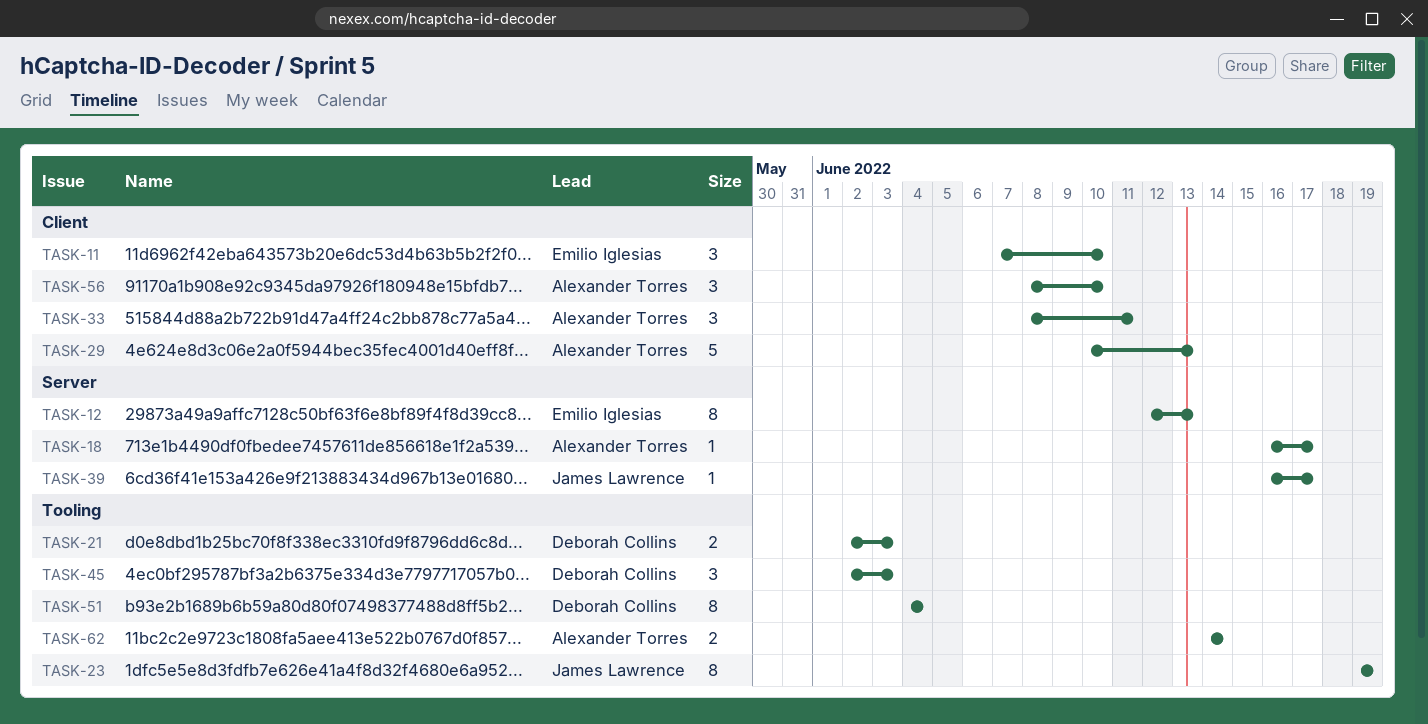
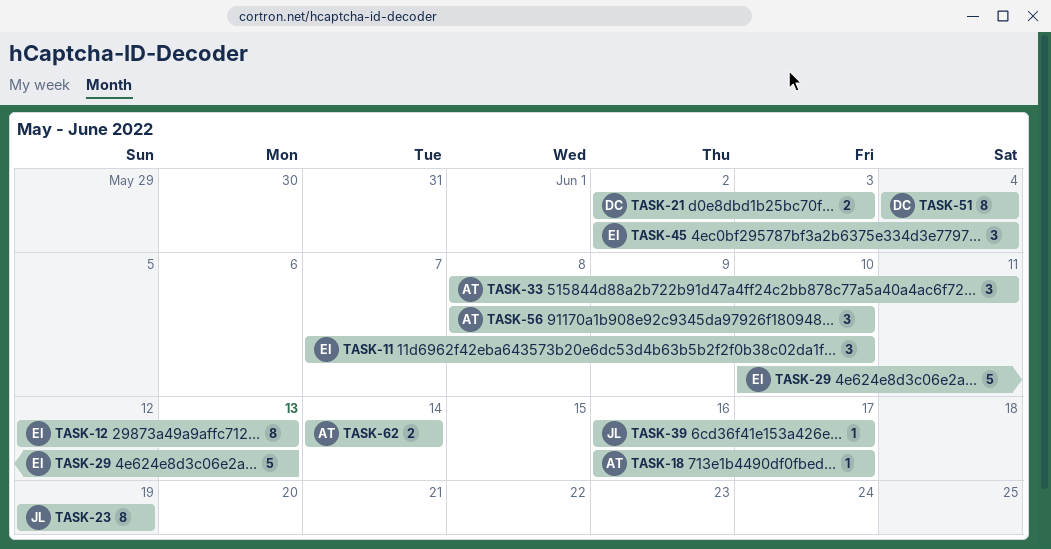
TASK-29, owner: Alexander Torres -> Emilio Iglesias
TASK-45, owner: Deborah Collins -> Emilio Iglesias
TASK-45, due: Jun 3 -> Jun 4

